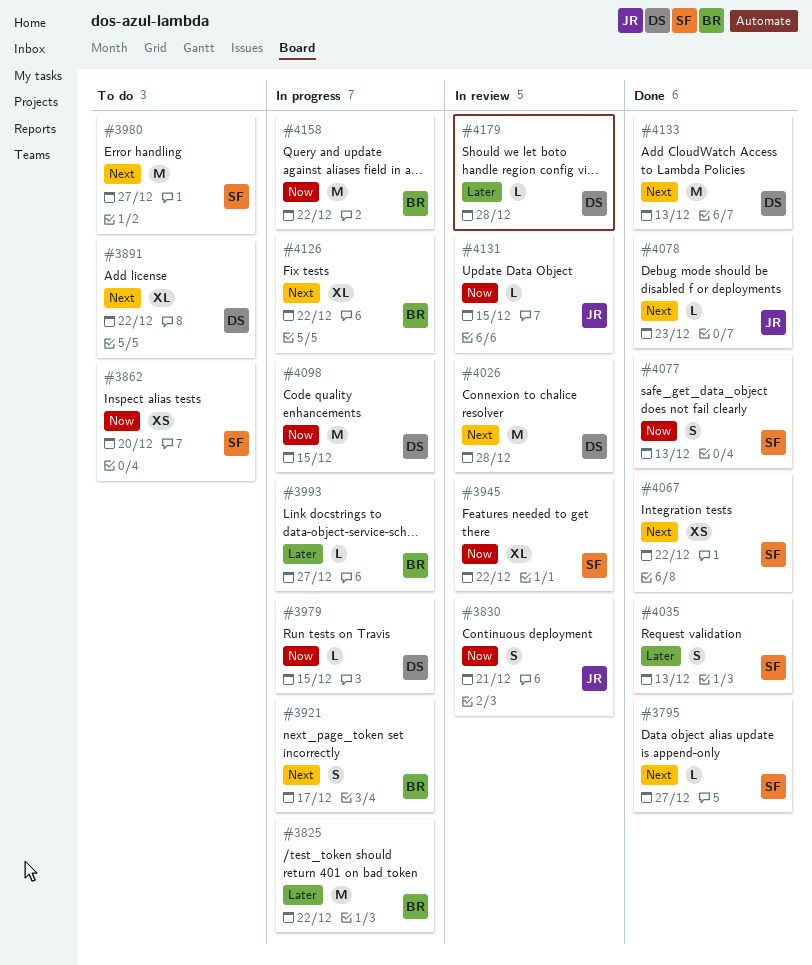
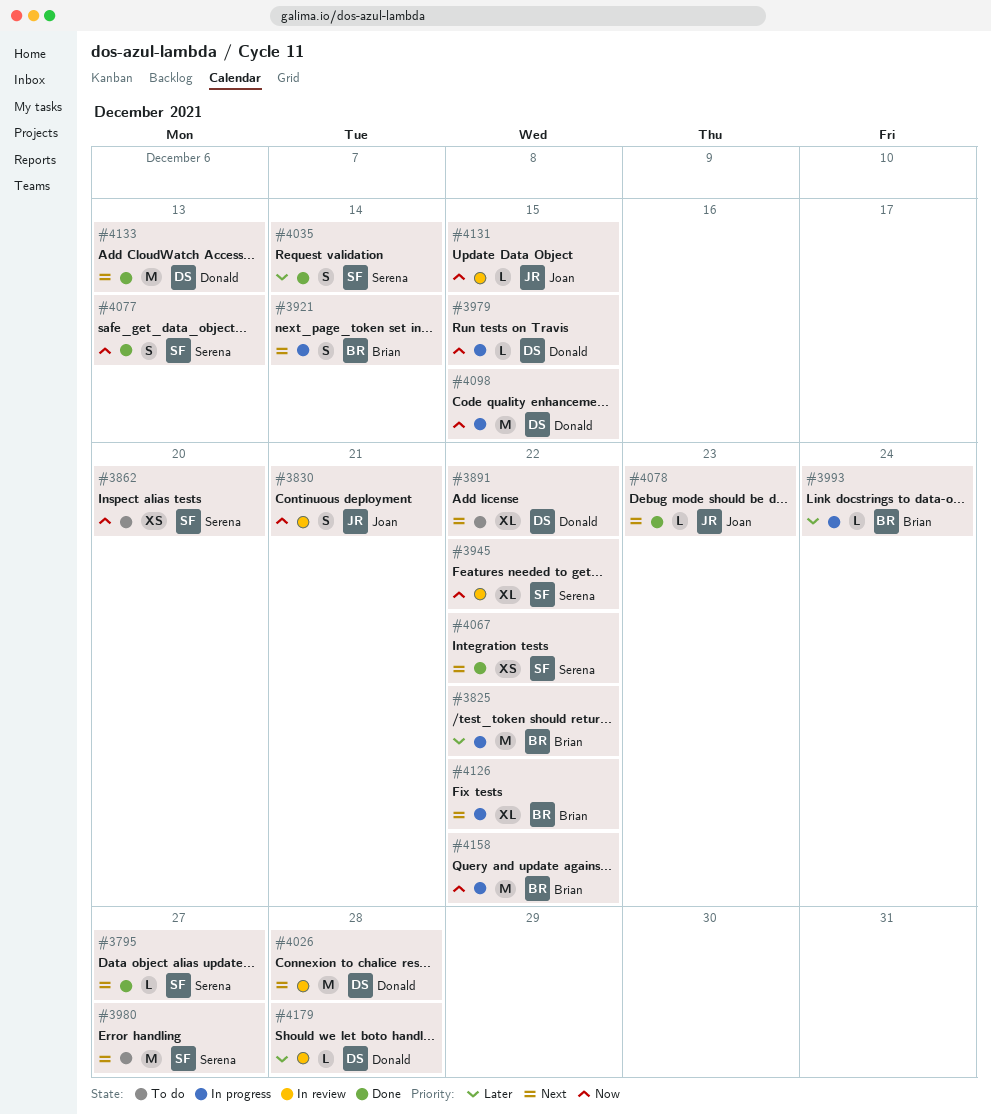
#3921, due: Dec 17 -> Dec 14
#3993, due: Dec 27 -> Dec 24
#4035, due: Dec 13 -> Dec 14

